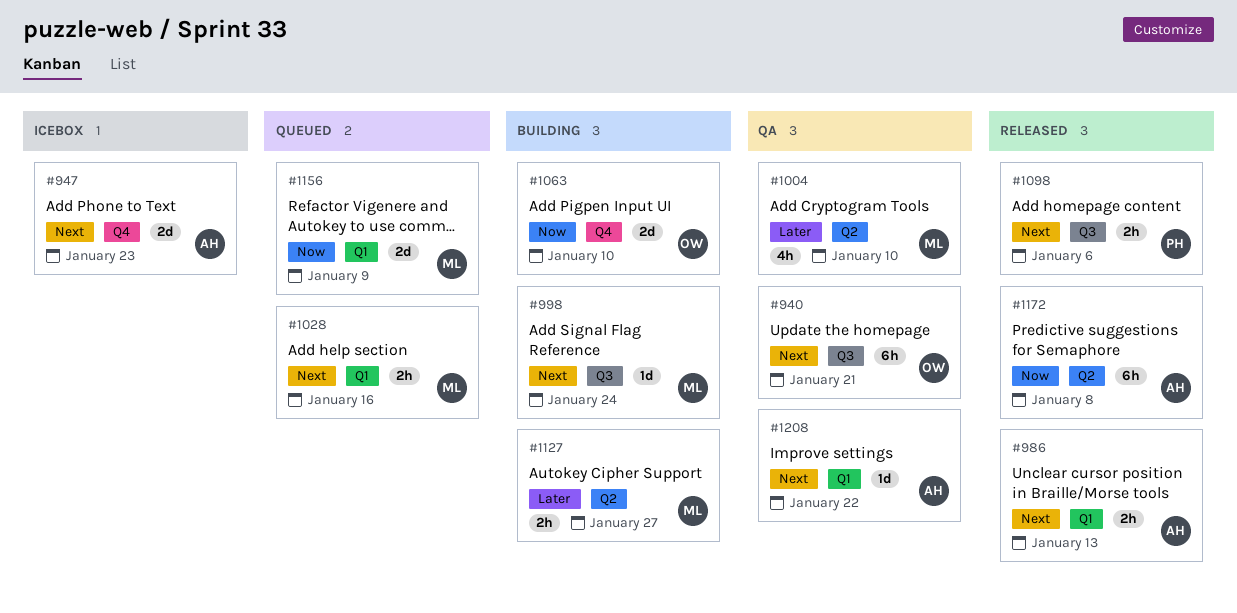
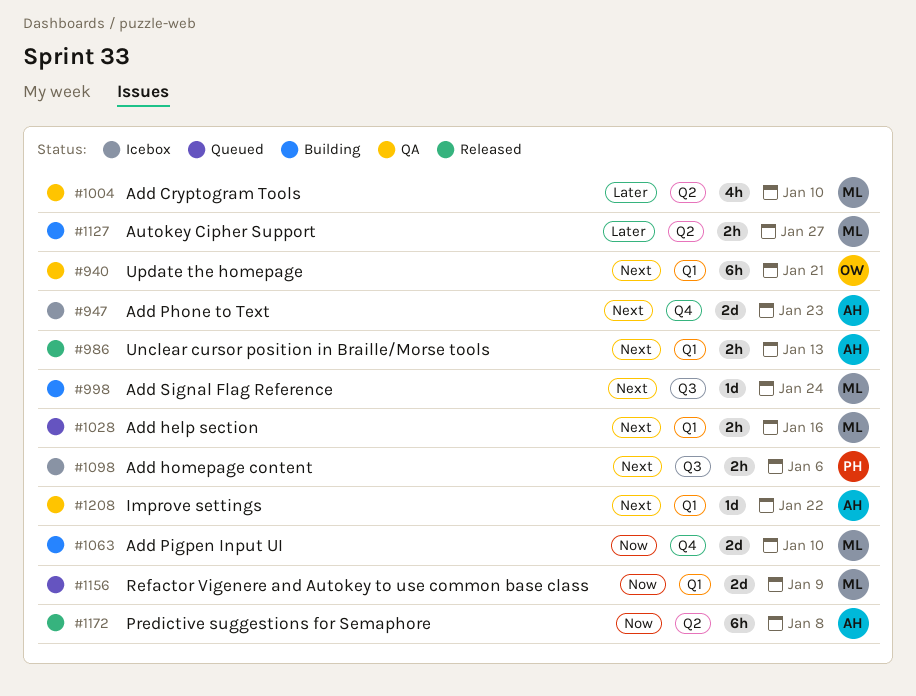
#940, label: Q3 -> Q1
#1063, owner: OW -> ML
#1098, status: Released -> Icebox

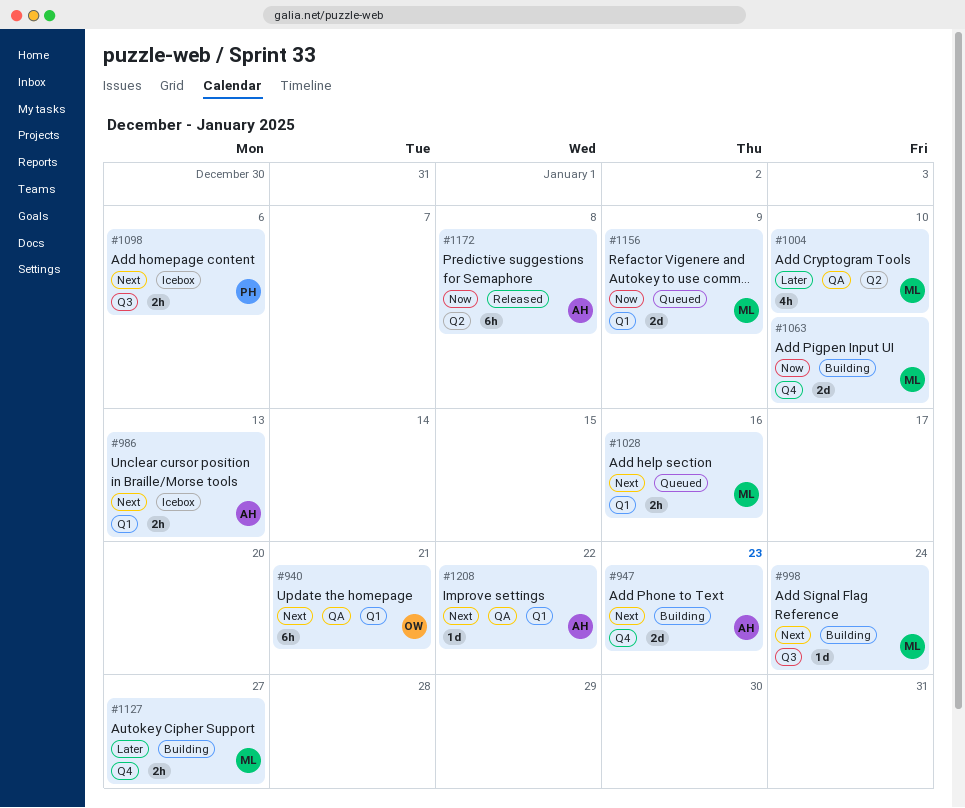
#947, status: Icebox -> Building
#986, status: Released -> Icebox
#1127, label: Q2 -> Q4

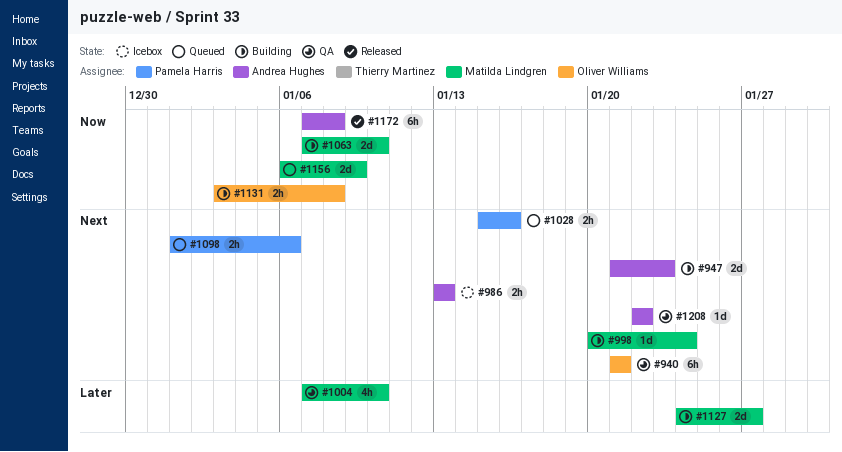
#1028, owner: Matilda Lindgren -> Pamela Harris
#1098, status: Icebox -> Queued
#1127, estimate: 2h -> 2d
#1131: none -> present

